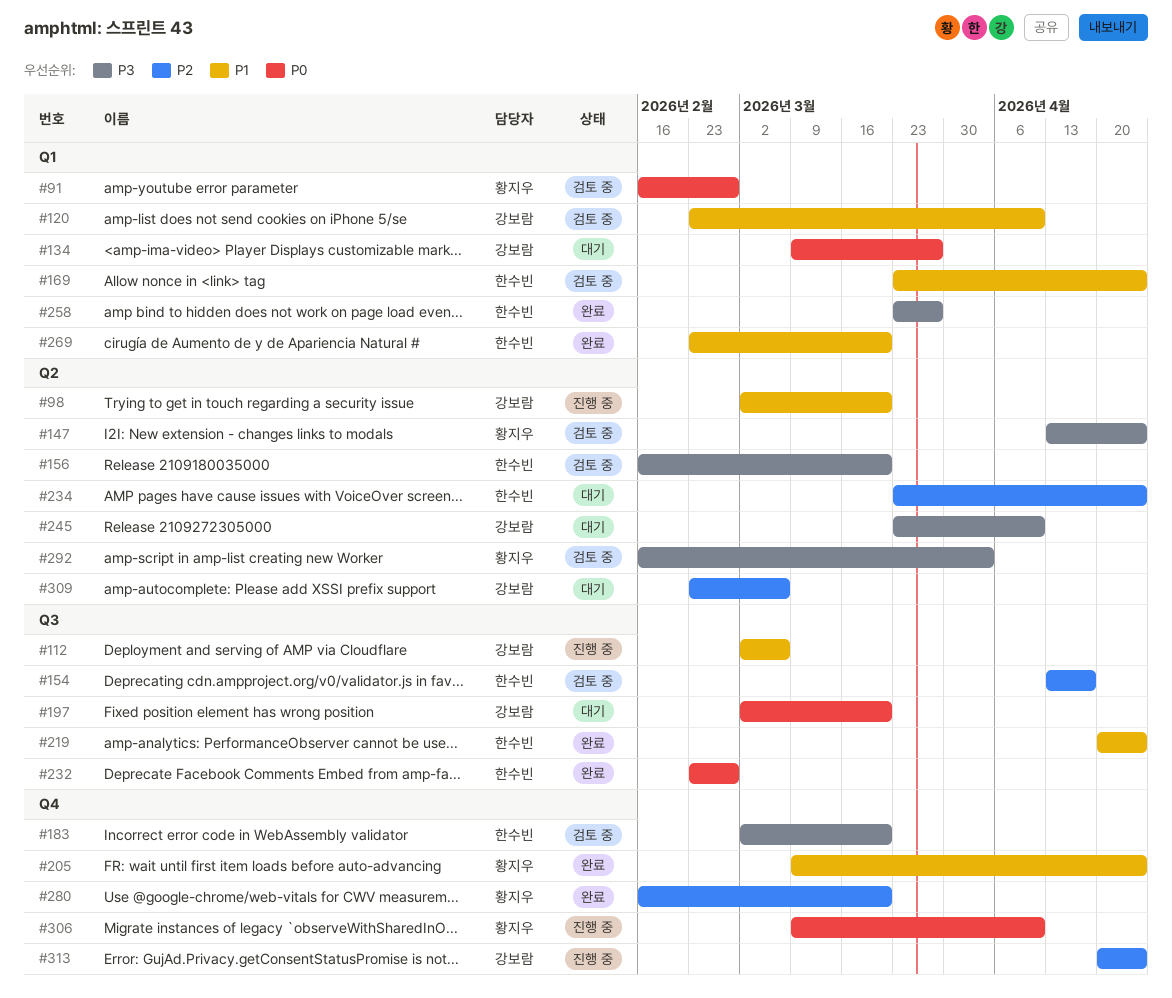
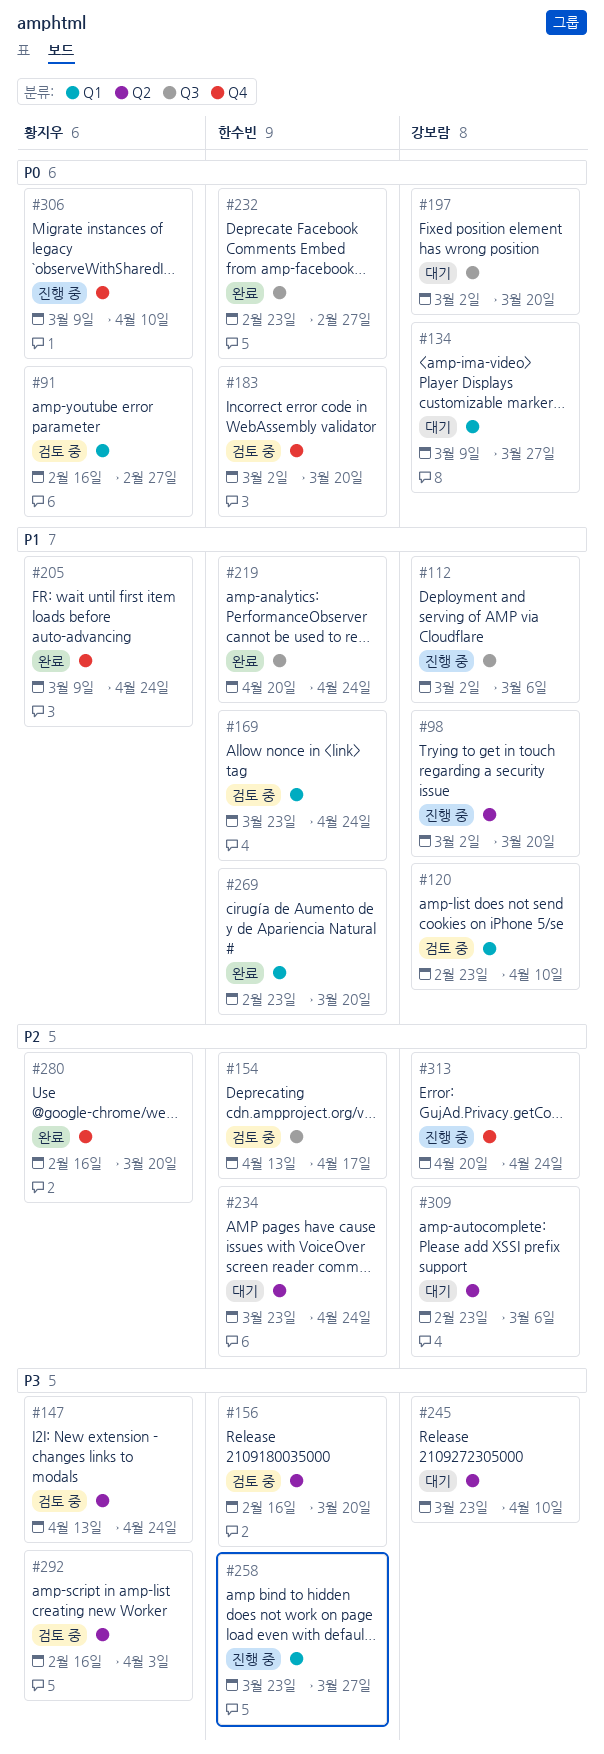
#183, priority: P3 -> P0
#258, status: 완료 -> 진행 중

